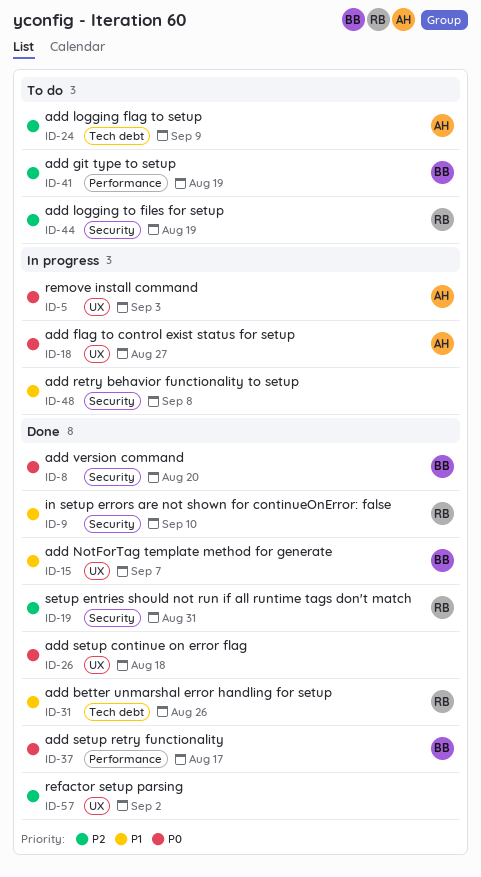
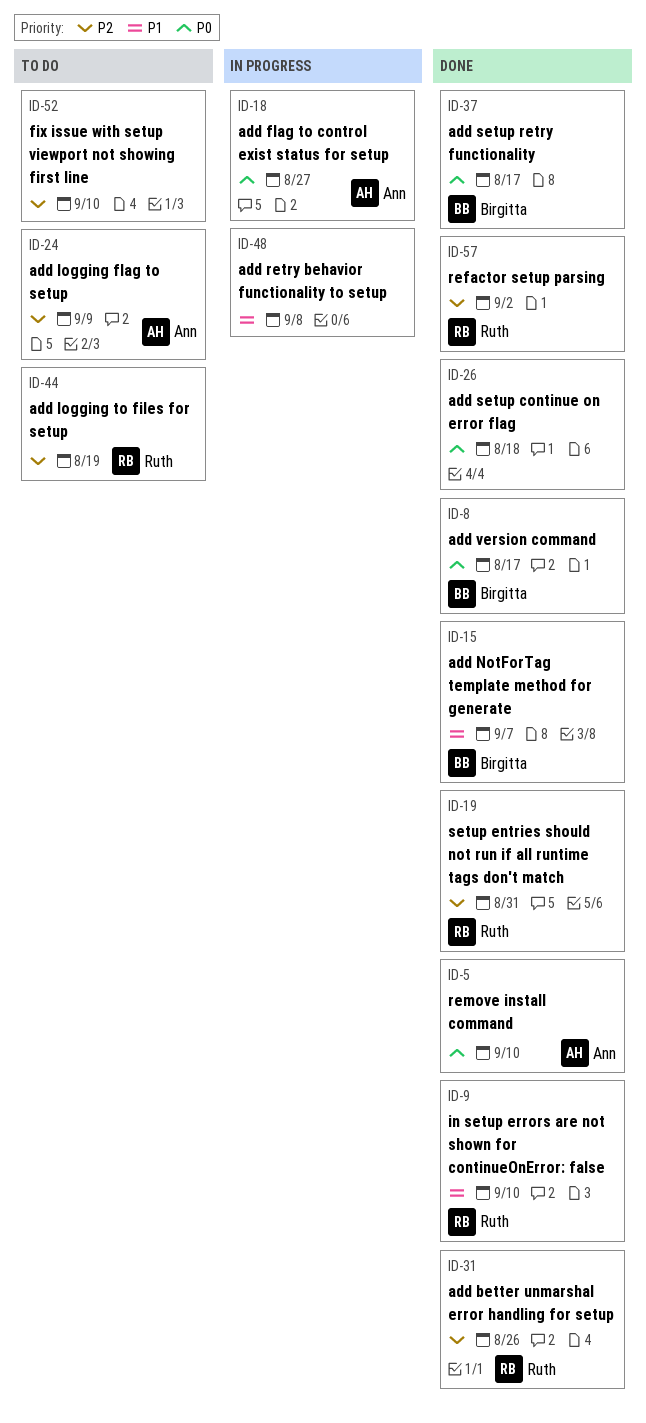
ID-5, status: In progress -> Done
ID-5, due: Sep 3 -> Sep 10
ID-8, due: Aug 20 -> Aug 17
ID-31, priority: P1 -> P2
ID-41: present -> none
ID-52: none -> present
ID-57, owner: none -> Ruth

